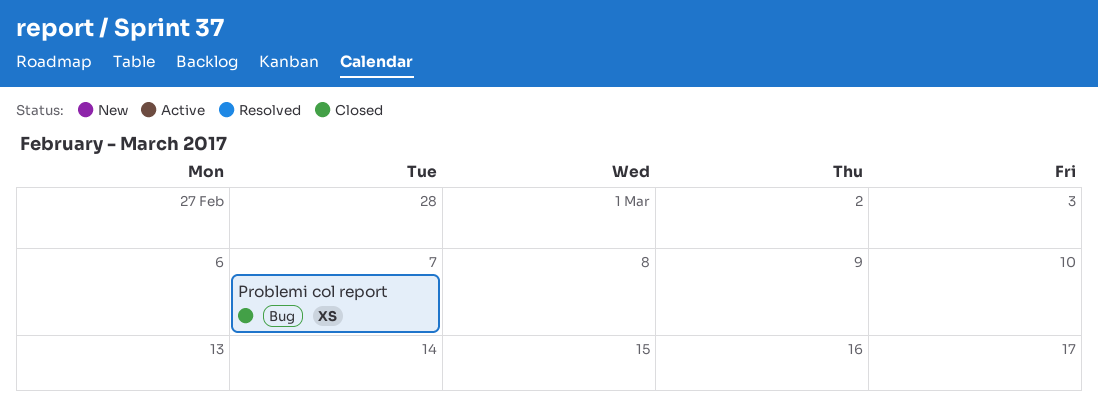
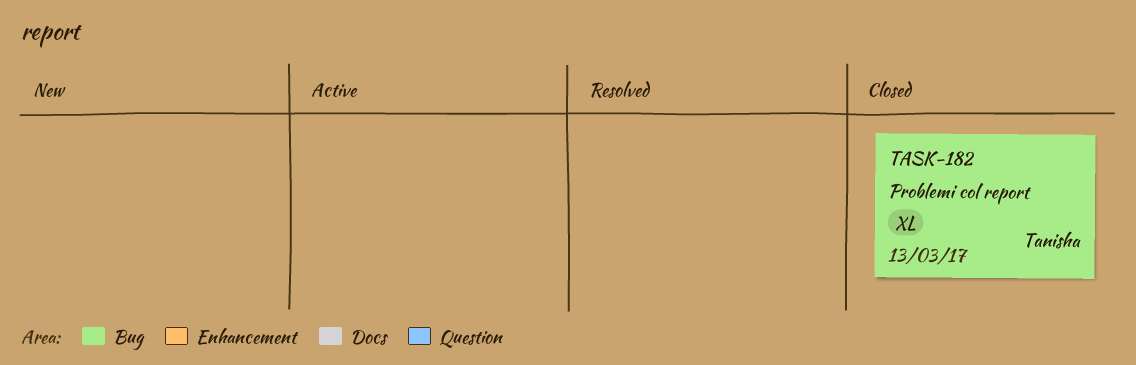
Problemi col report, estimate: XS -> XL
Problemi col report, due: Mar 7 -> Mar 13

